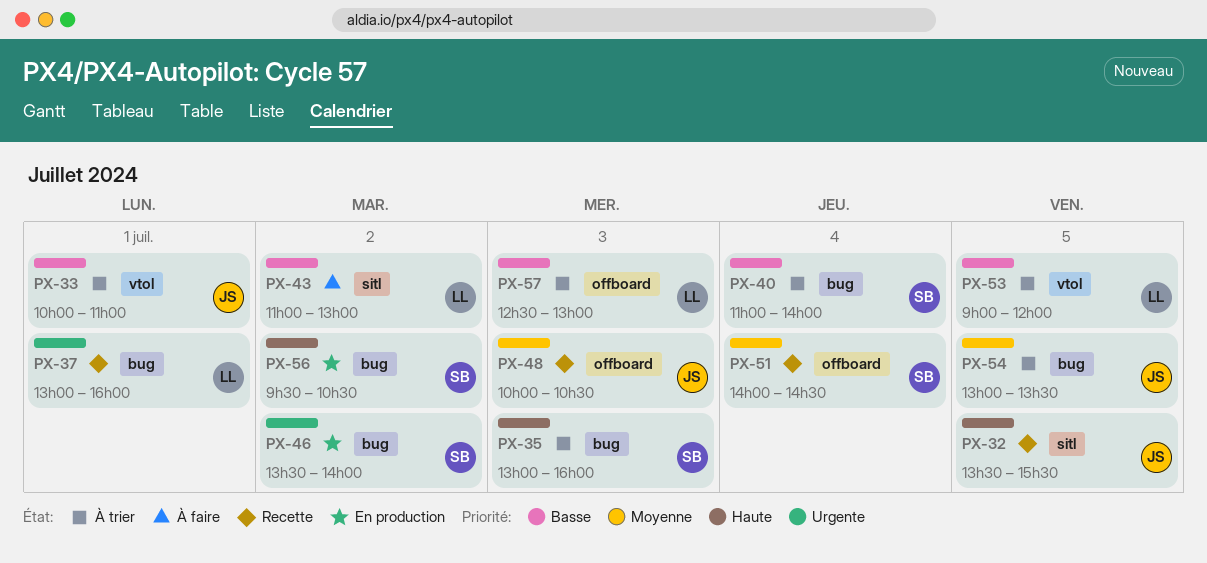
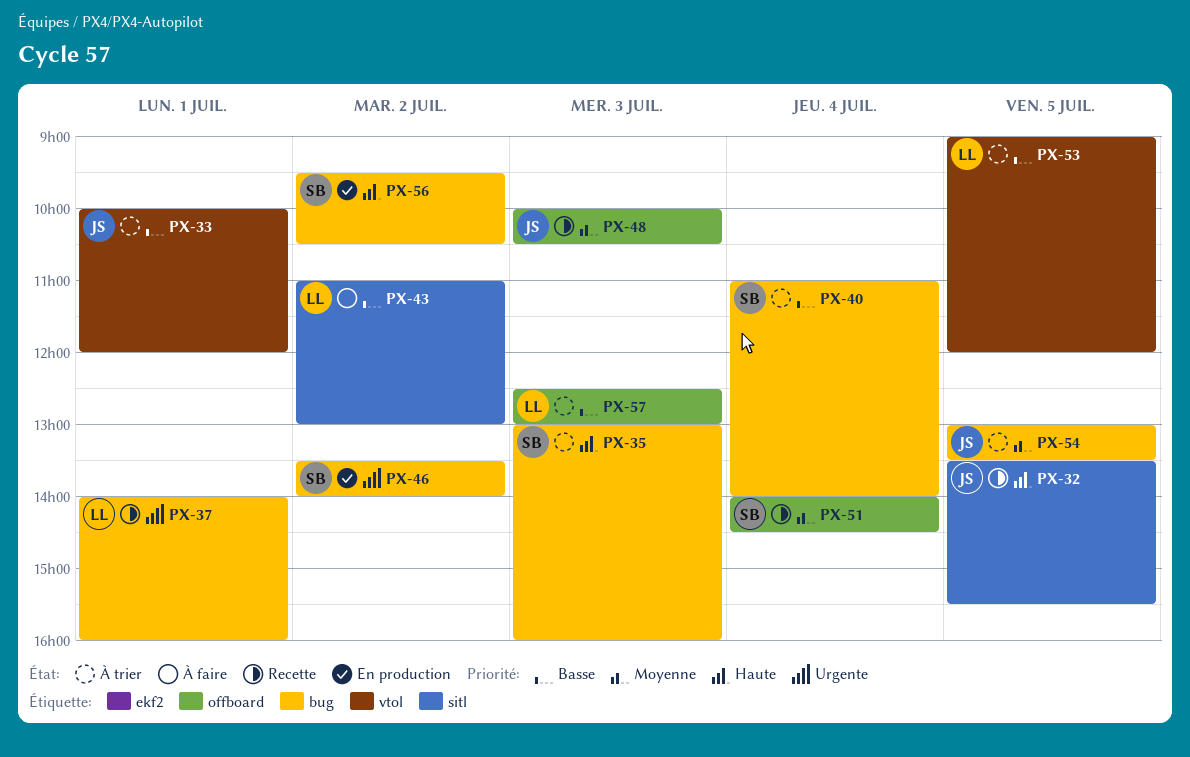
PX-33, ends: 11:00 -> 12:00
PX-37, begins: 13:00 -> 14:00

